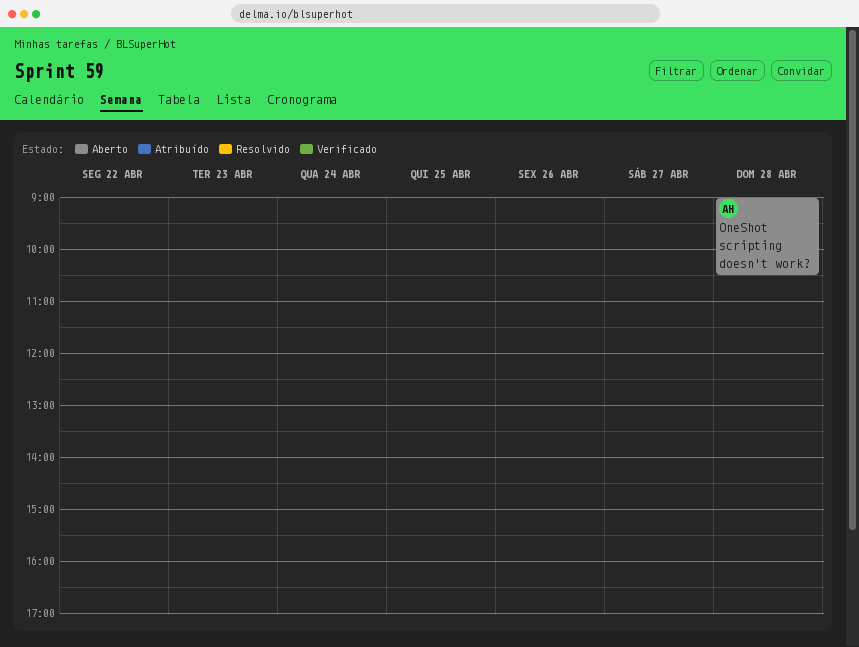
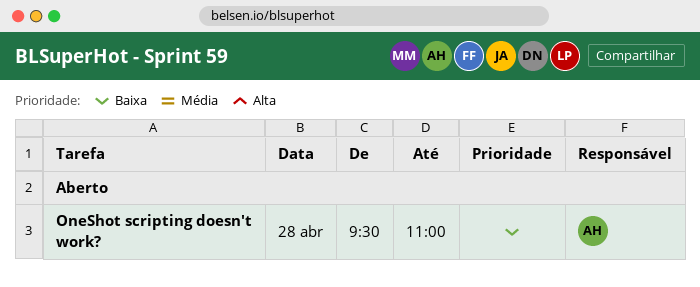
OneShot scripting doesn't work?, begins: 09:00 -> 09:30
OneShot scripting doesn't work?, ends: 10:30 -> 11:00

